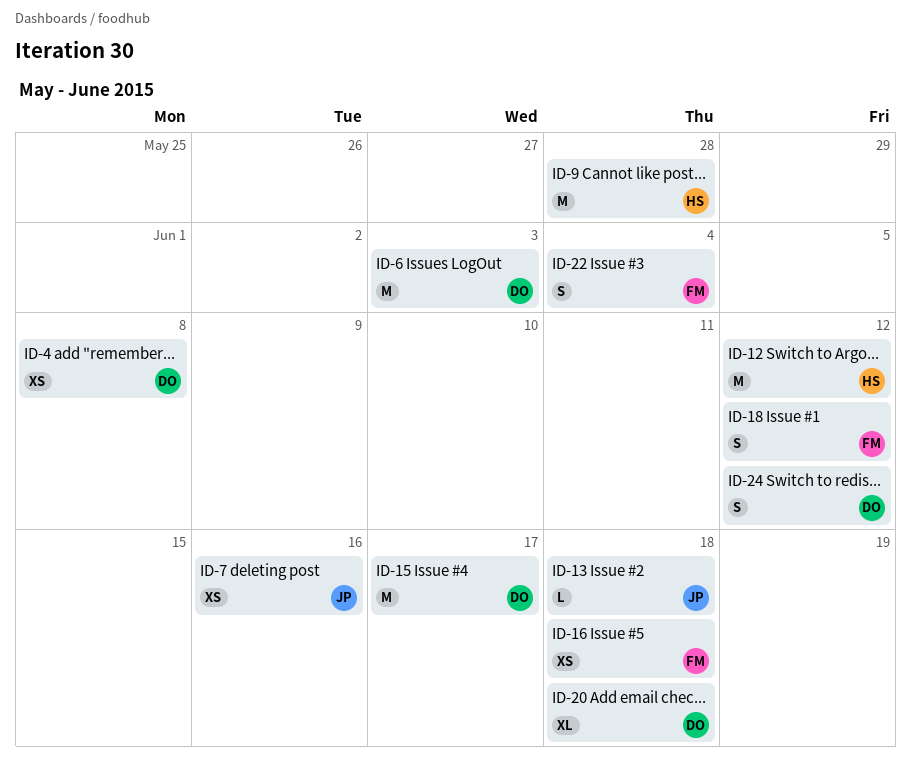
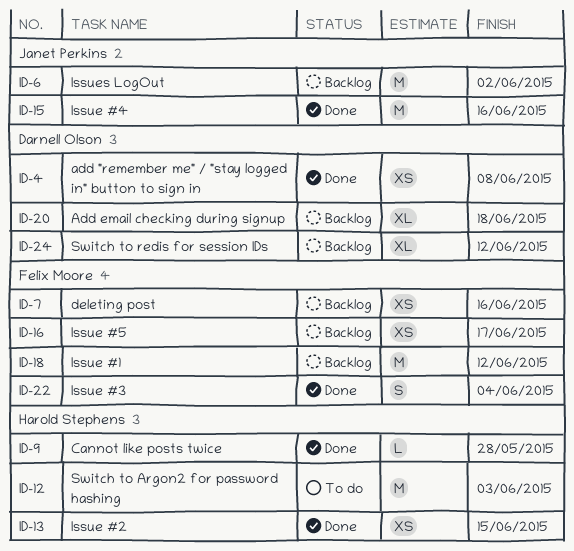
ID-6, owner: Darnell Olson -> Janet Perkins
ID-6, due: Jun 3 -> Jun 2
ID-7, owner: Janet Perkins -> Felix Moore
ID-9, estimate: M -> L
ID-12, due: Jun 12 -> Jun 3
ID-13, owner: Janet Perkins -> Harold Stephens
ID-13, estimate: L -> XS
ID-13, due: Jun 18 -> Jun 15
ID-15, owner: Darnell Olson -> Janet Perkins
ID-15, due: Jun 17 -> Jun 16
ID-16, due: Jun 18 -> Jun 17
ID-18, estimate: S -> M
ID-24, estimate: S -> XL

